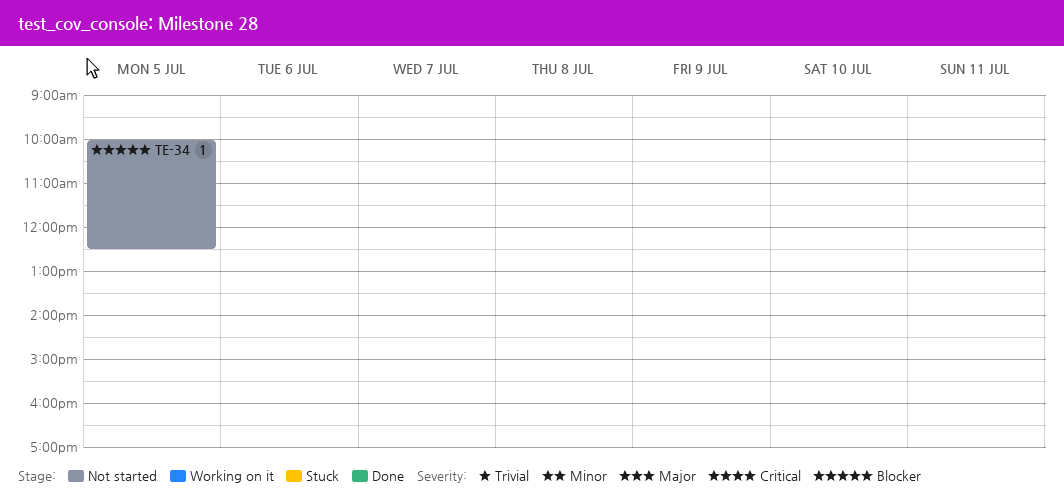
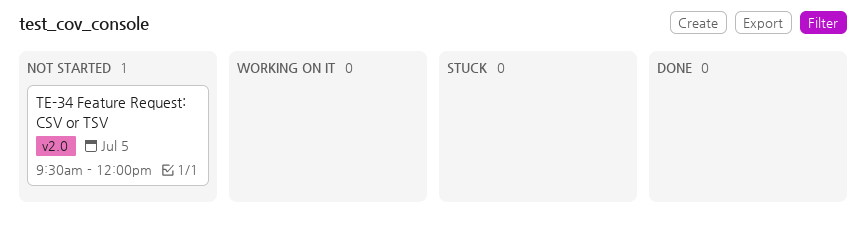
TE-34, begins: 10:00 -> 09:30
TE-34, ends: 12:30 -> 12:00

